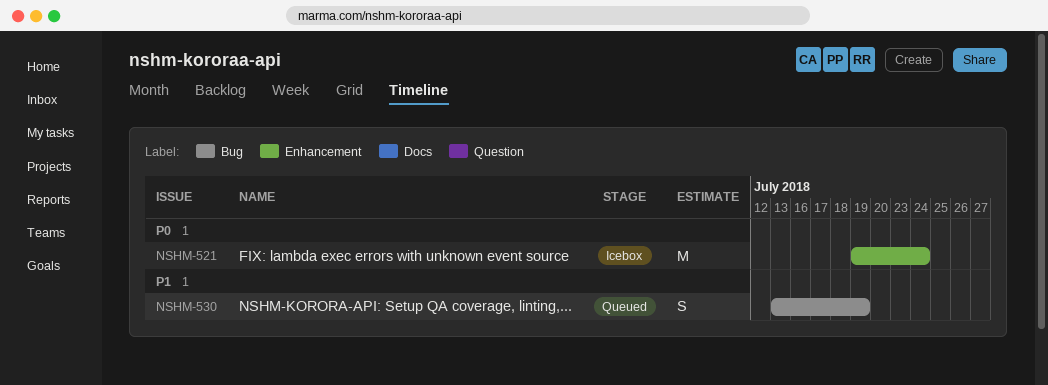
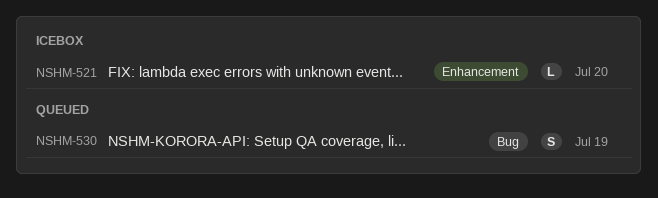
NSHM-521, estimate: M -> L
NSHM-521, due: Jul 24 -> Jul 20

